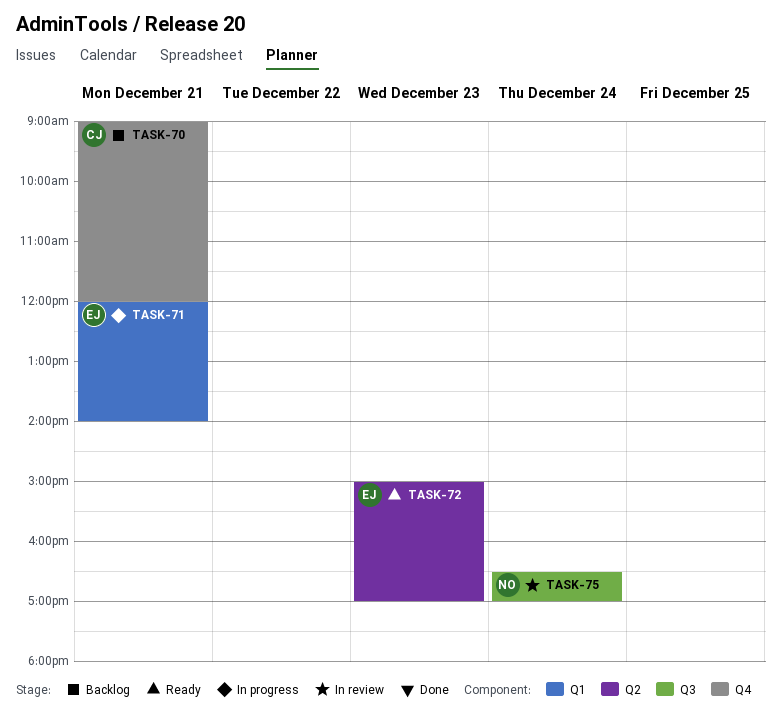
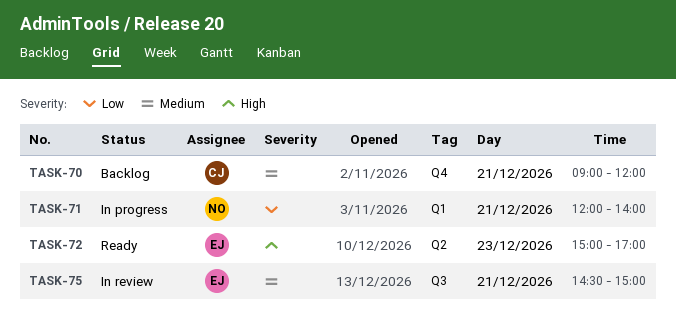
TASK-71, owner: EJ -> NO
TASK-75, owner: NO -> EJ
TASK-75, day: Dec 24 -> Dec 21
TASK-75, begins: 16:30 -> 14:30
TASK-75, ends: 17:00 -> 15:00

